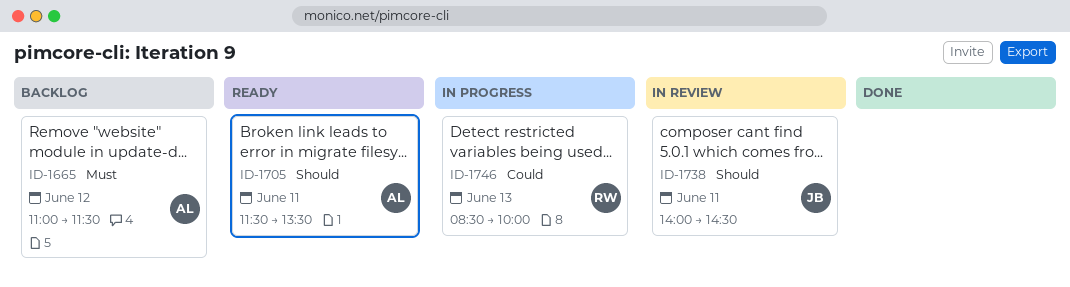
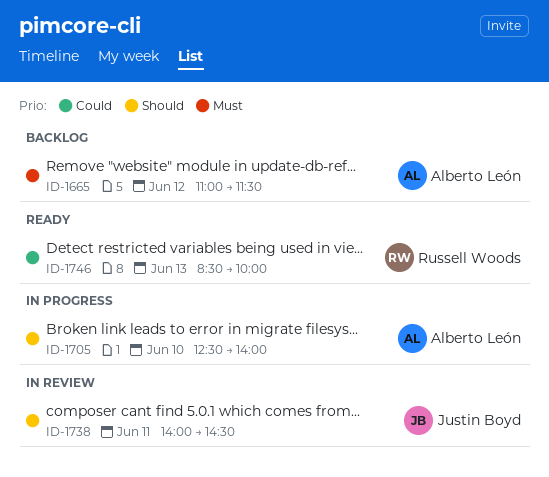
ID-1705, status: Ready -> In progress
ID-1705, day: Jun 11 -> Jun 10
ID-1705, begins: 11:30 -> 12:30
ID-1705, ends: 13:30 -> 14:00
ID-1746, status: In progress -> Ready

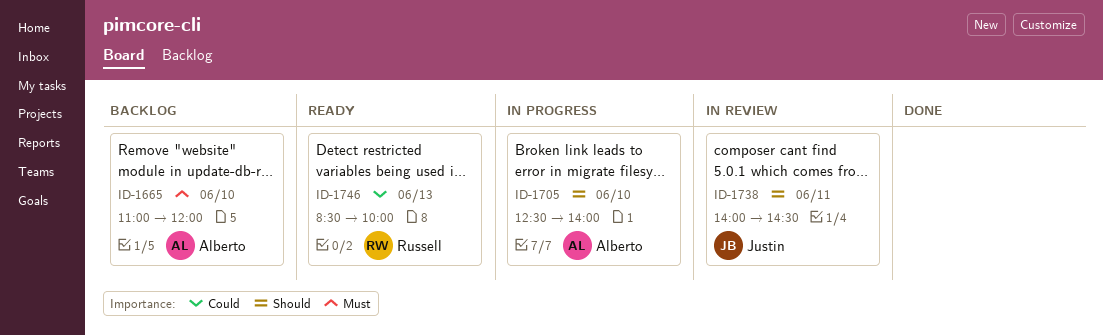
ID-1665, day: Jun 12 -> Jun 10
ID-1665, ends: 11:30 -> 12:00

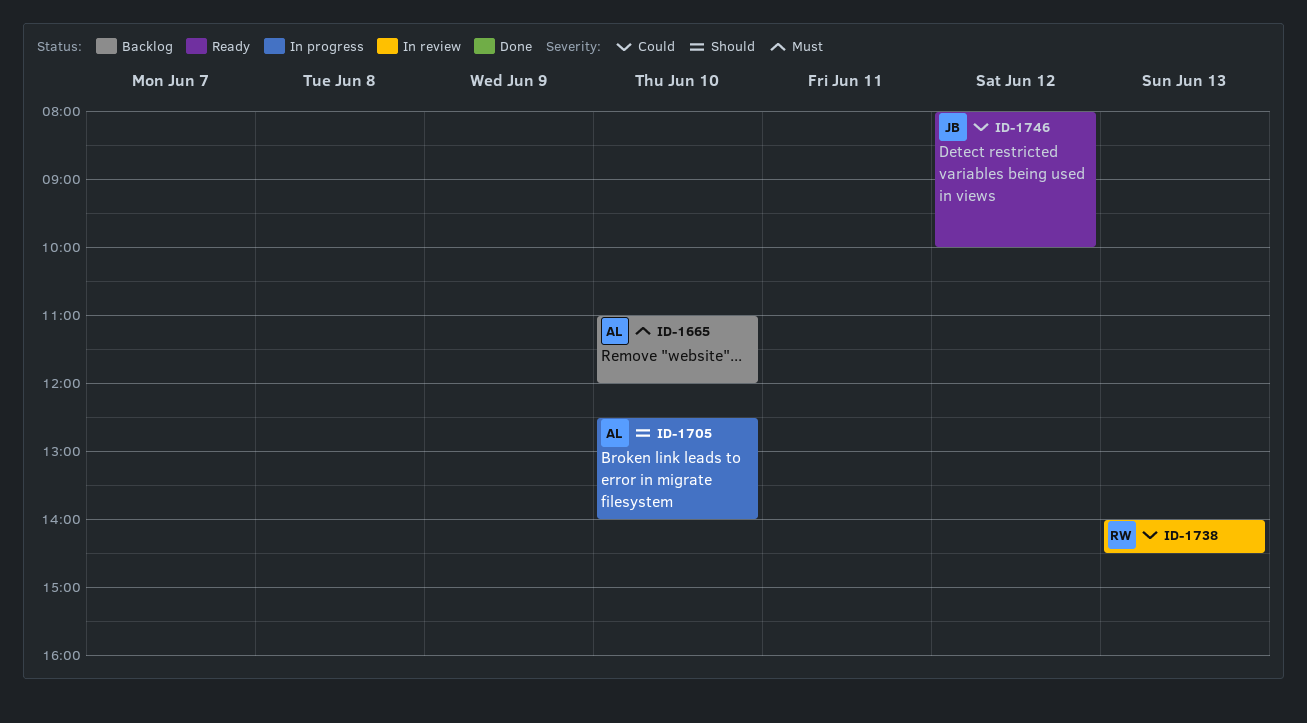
ID-1738, owner: Justin -> Russell
ID-1738, priority: Should -> Could
ID-1738, day: Jun 11 -> Jun 13
ID-1746, owner: Russell -> Justin
ID-1746, day: Jun 13 -> Jun 12
ID-1746, begins: 08:30 -> 08:00

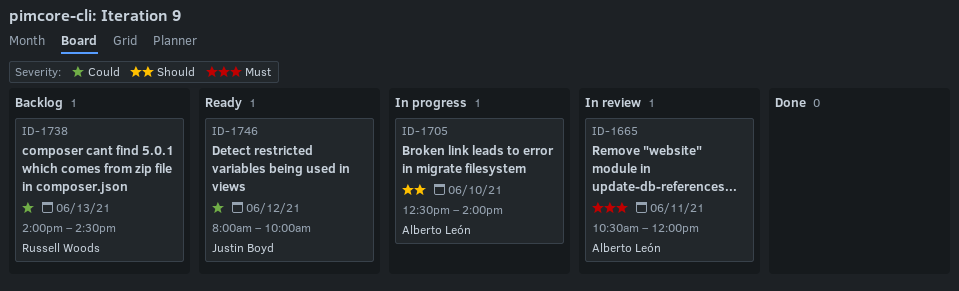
ID-1665, status: Backlog -> In review
ID-1665, day: Jun 10 -> Jun 11
ID-1665, begins: 11:00 -> 10:30
ID-1738, status: In review -> Backlog

